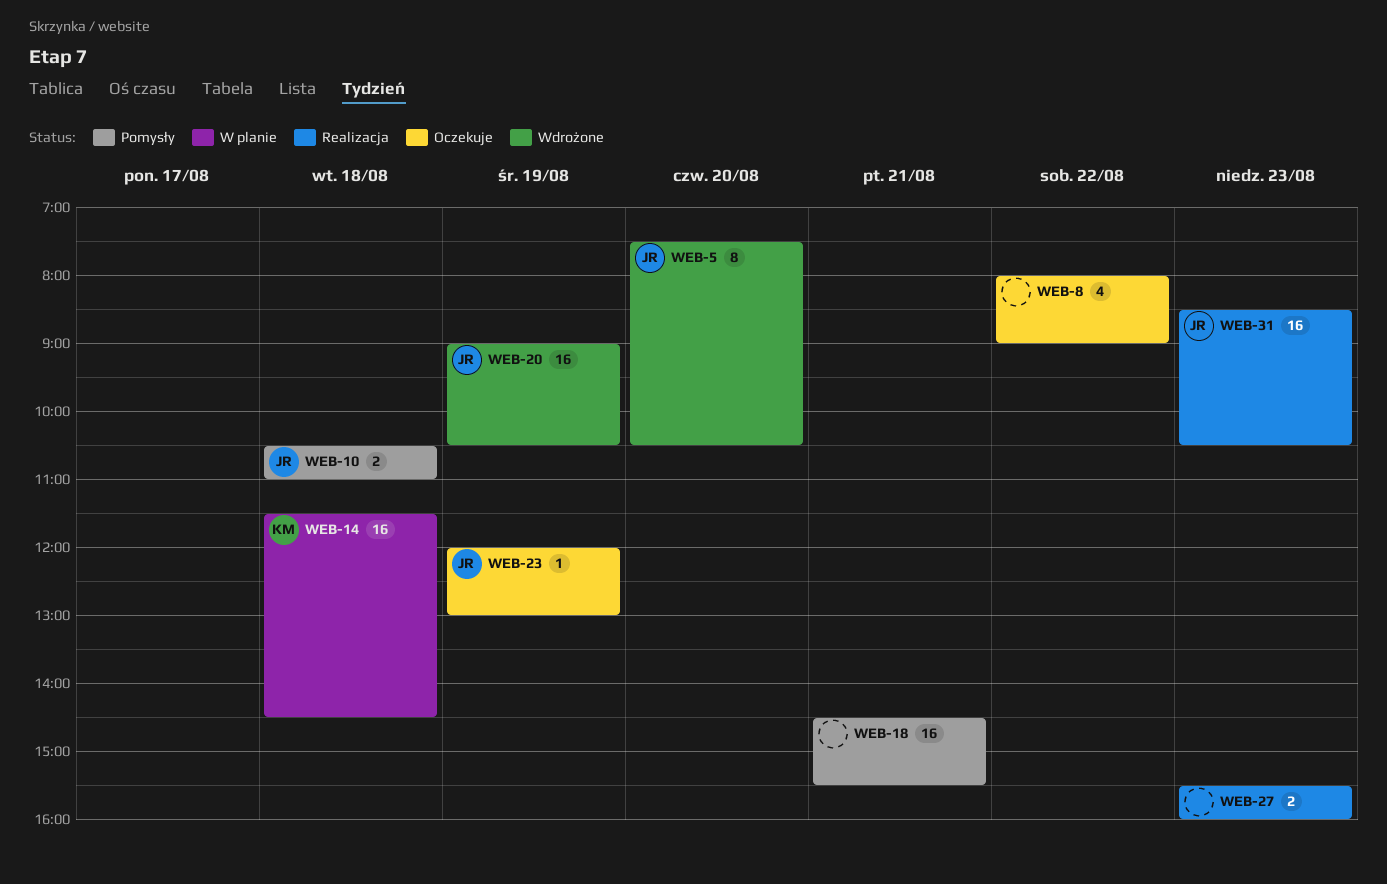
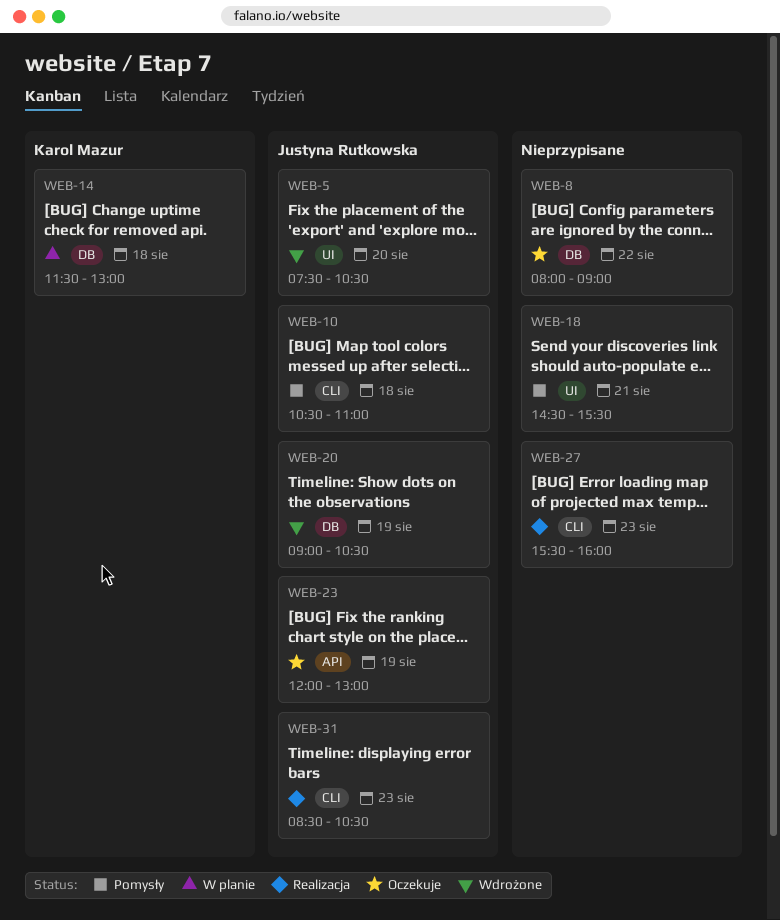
WEB-14, ends: 14:30 -> 13:00

